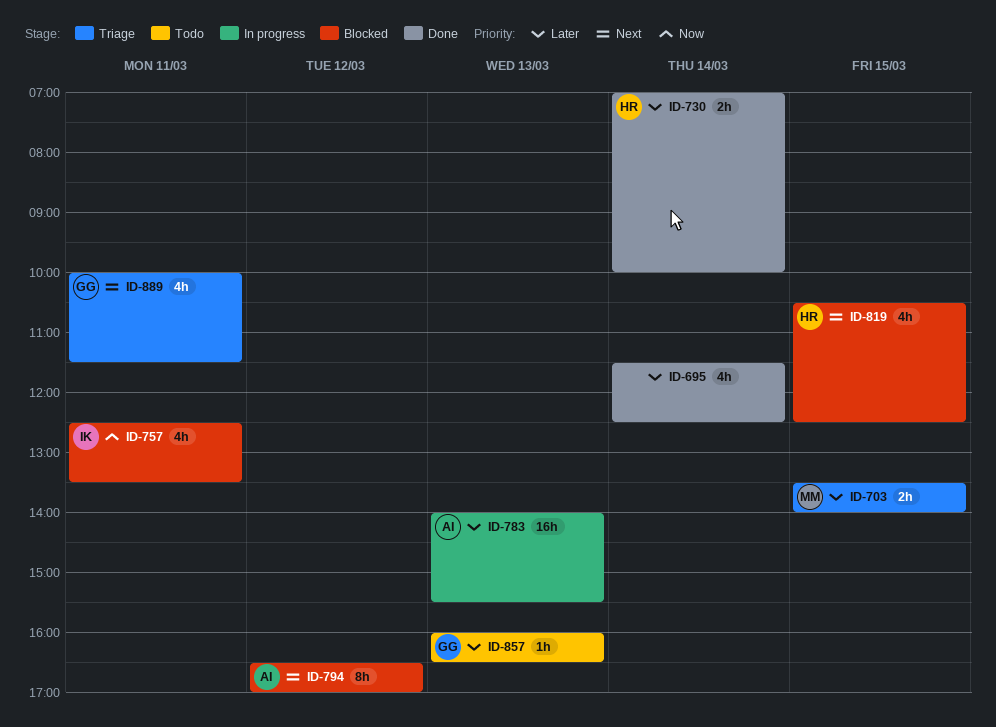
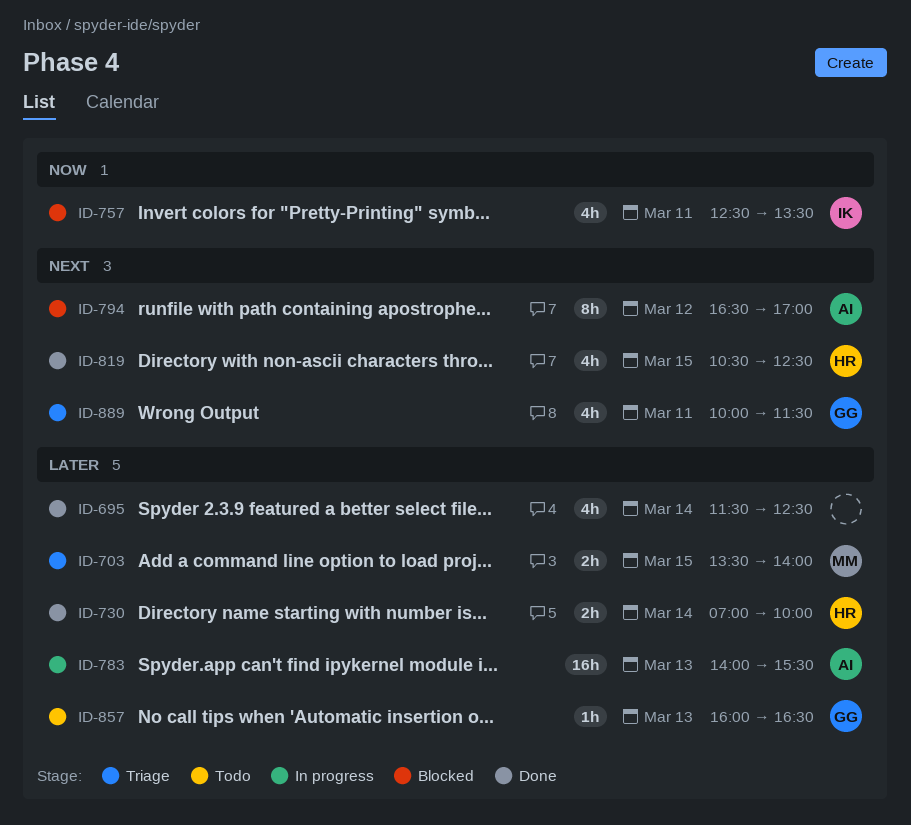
ID-819, status: Blocked -> Done

